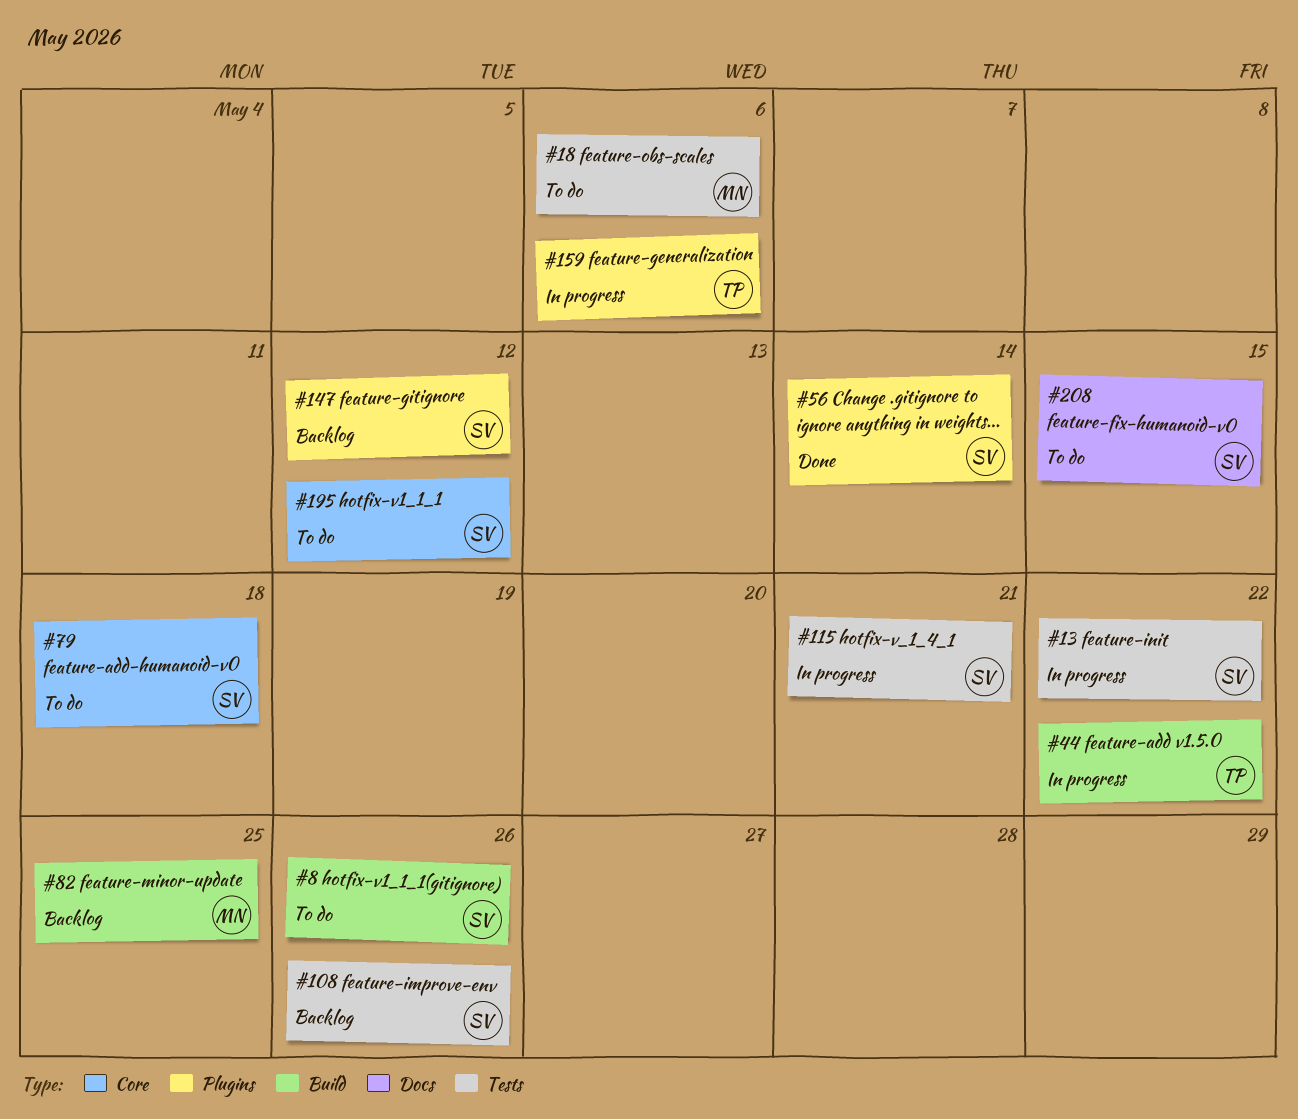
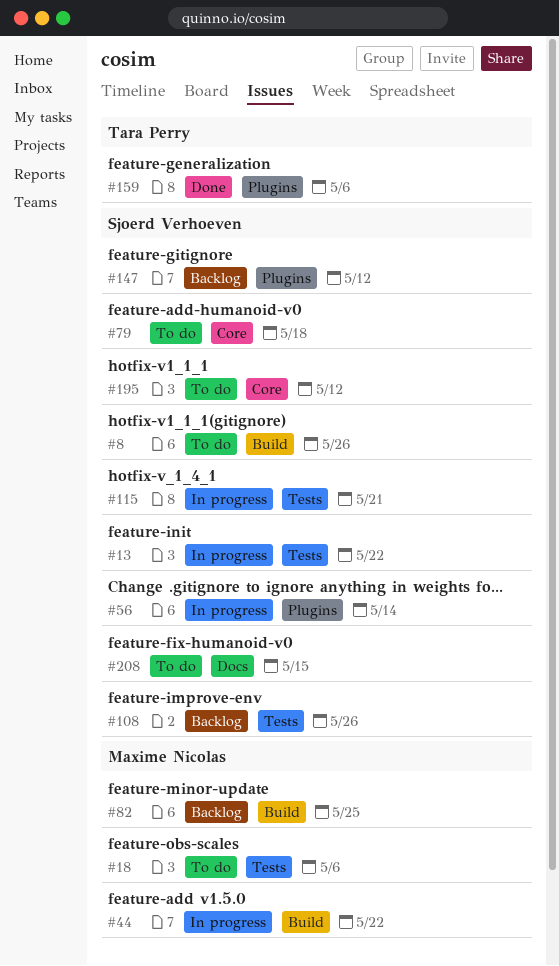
#44, owner: Tara Perry -> Maxime Nicolas
#56, status: Done -> In progress
#159, status: In progress -> Done

